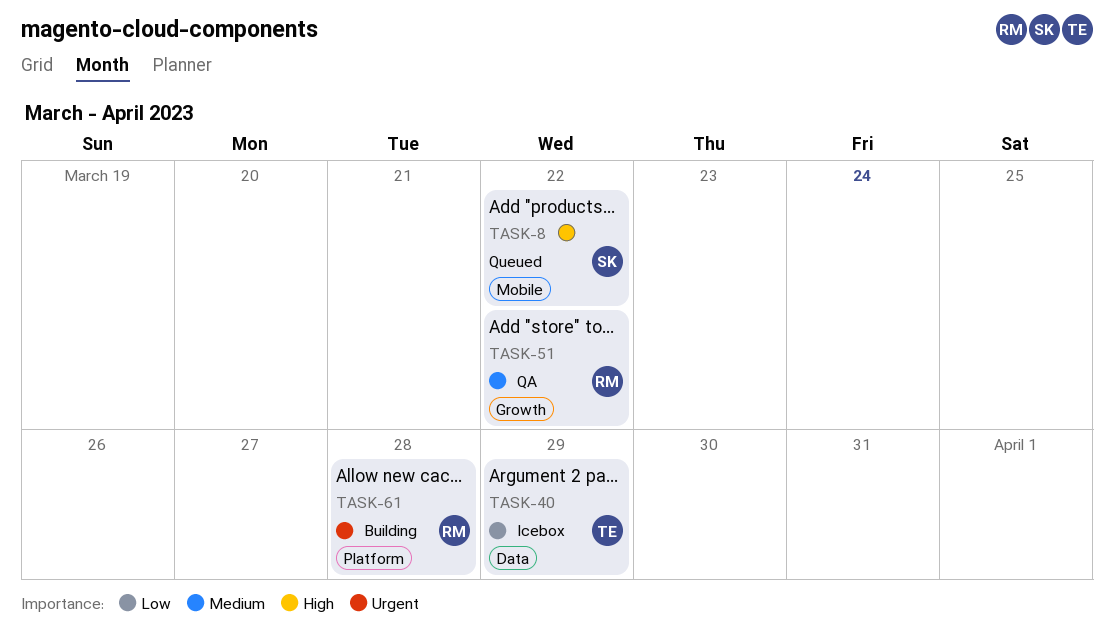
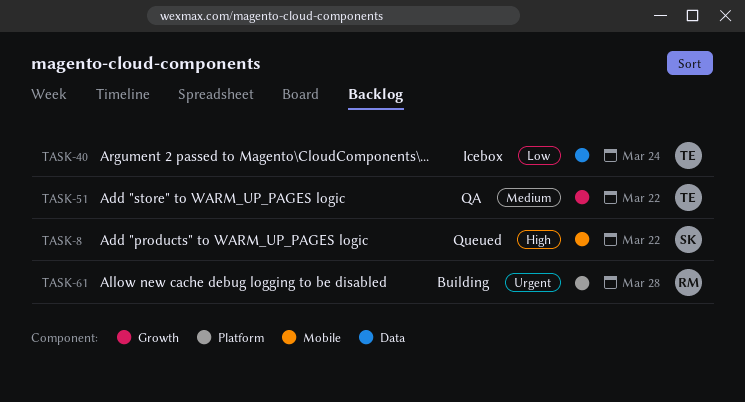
TASK-40, due: Mar 29 -> Mar 24
TASK-51, owner: RM -> TE

